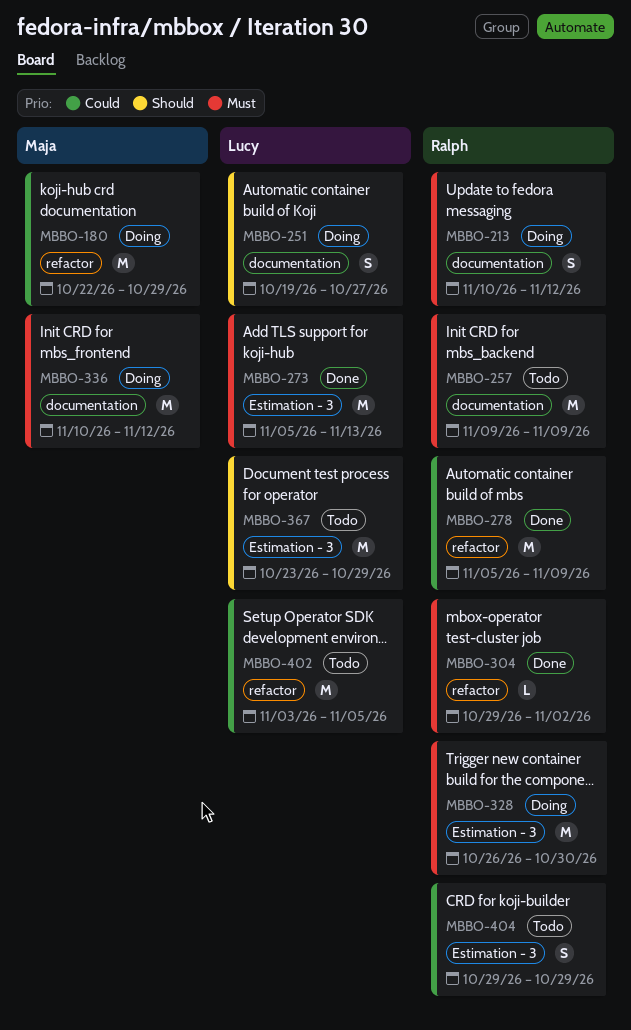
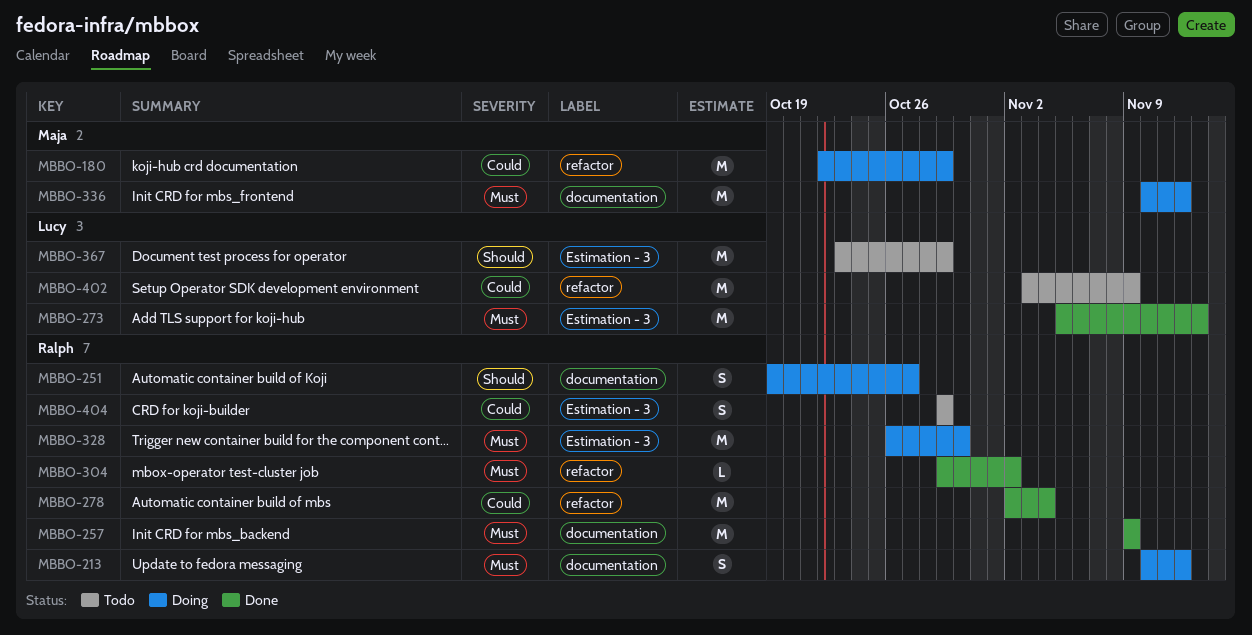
MBBO-251, owner: Lucy -> Ralph
MBBO-257, status: Todo -> Done
MBBO-278, start: Nov 5 -> Nov 2
MBBO-278, due: Nov 9 -> Nov 4
MBBO-402, due: Nov 5 -> Nov 9

